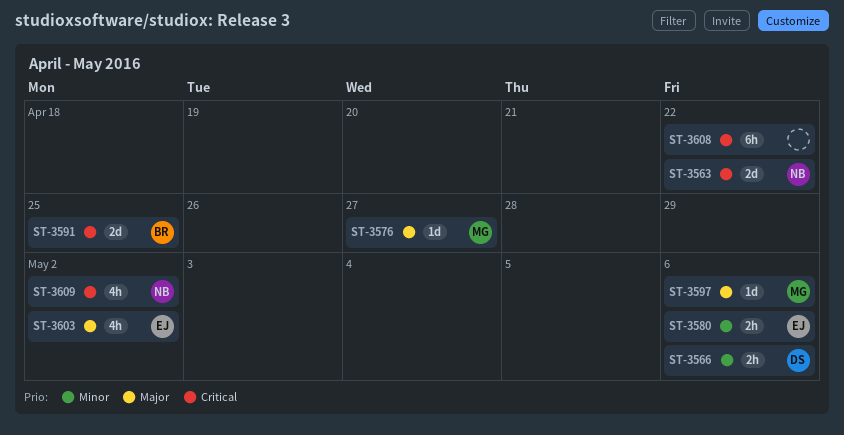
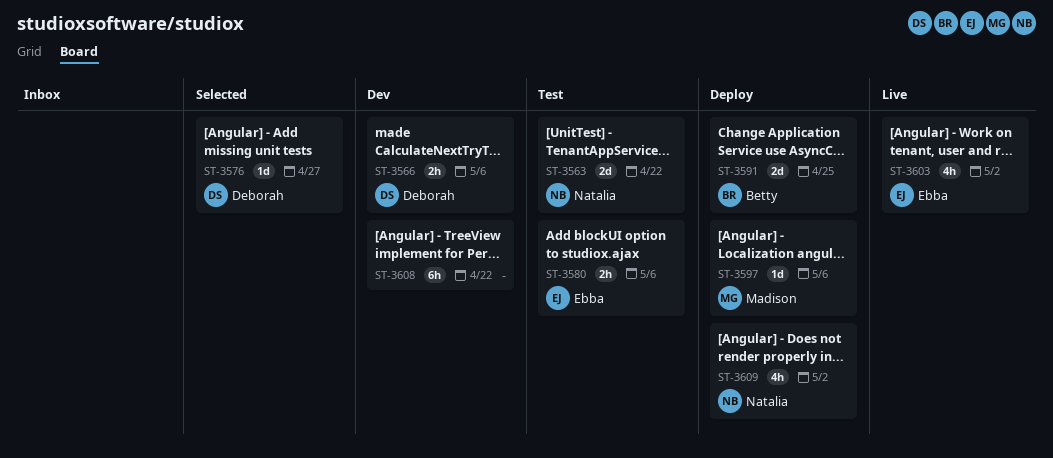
ST-3576, owner: Madison -> Deborah

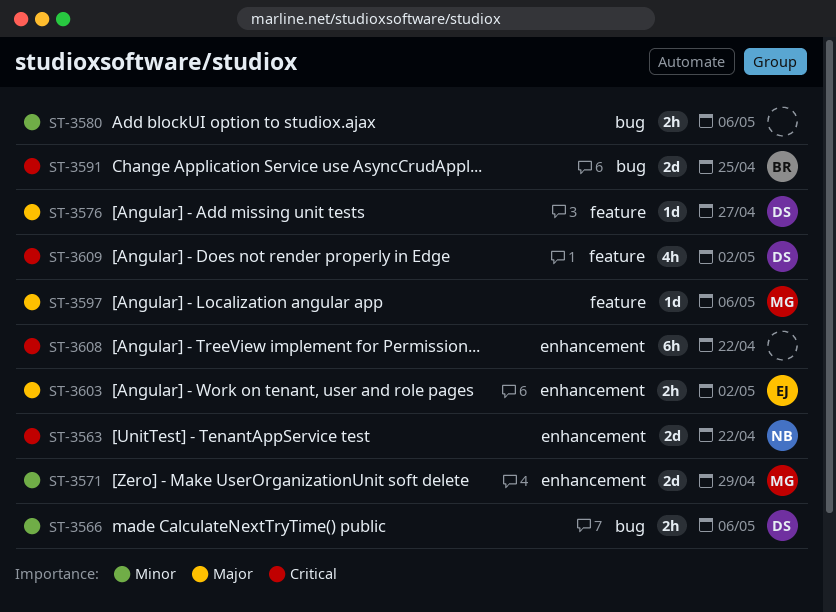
ST-3571: none -> present
ST-3580, owner: Ebba -> none
ST-3603, estimate: 4h -> 2h
ST-3609, owner: Natalia -> Deborah

